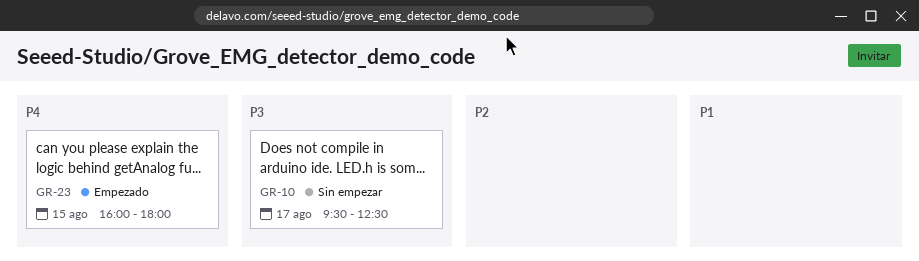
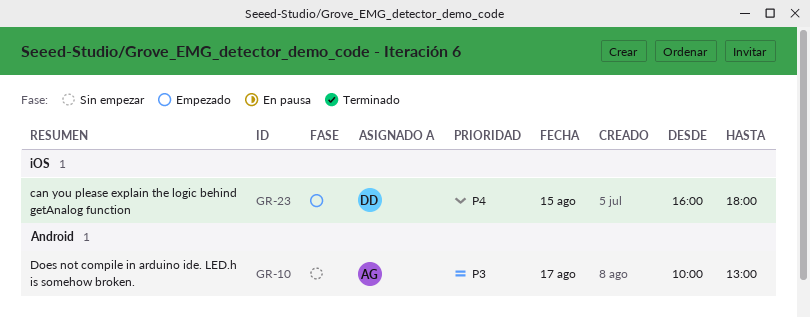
GR-10, begins: 09:30 -> 10:00
GR-10, ends: 12:30 -> 13:00

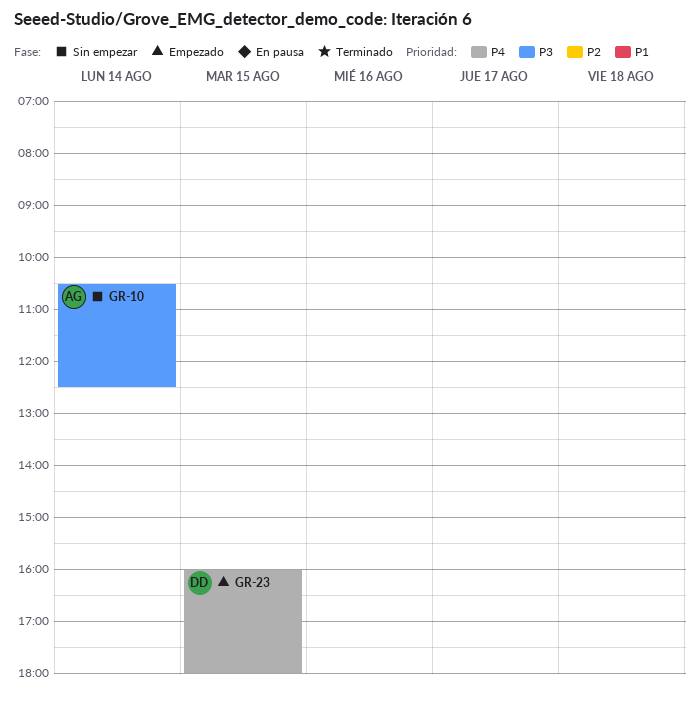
GR-10, day: Aug 17 -> Aug 14
GR-10, begins: 10:00 -> 10:30
GR-10, ends: 13:00 -> 12:30

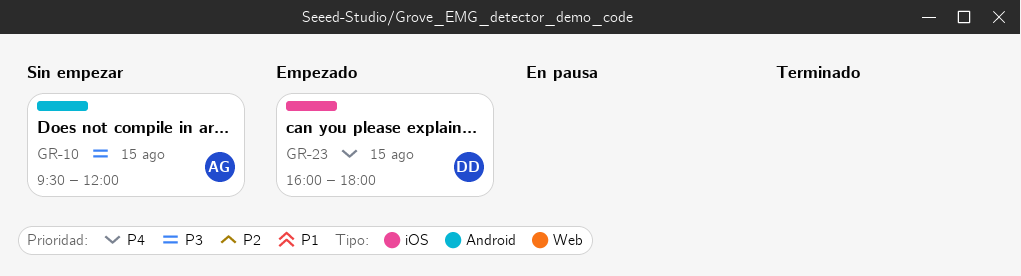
GR-10, day: Aug 14 -> Aug 15
GR-10, begins: 10:30 -> 09:30
GR-10, ends: 12:30 -> 12:00

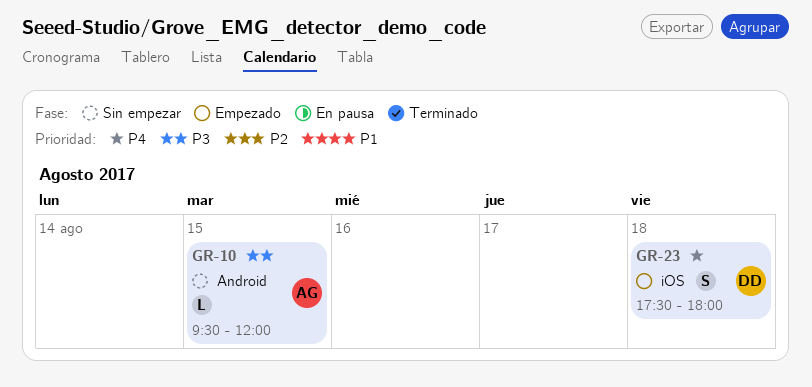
GR-23, day: Aug 15 -> Aug 18
GR-23, begins: 16:00 -> 17:30

